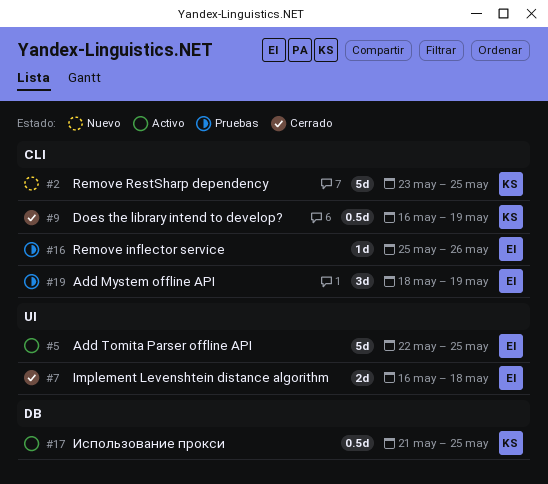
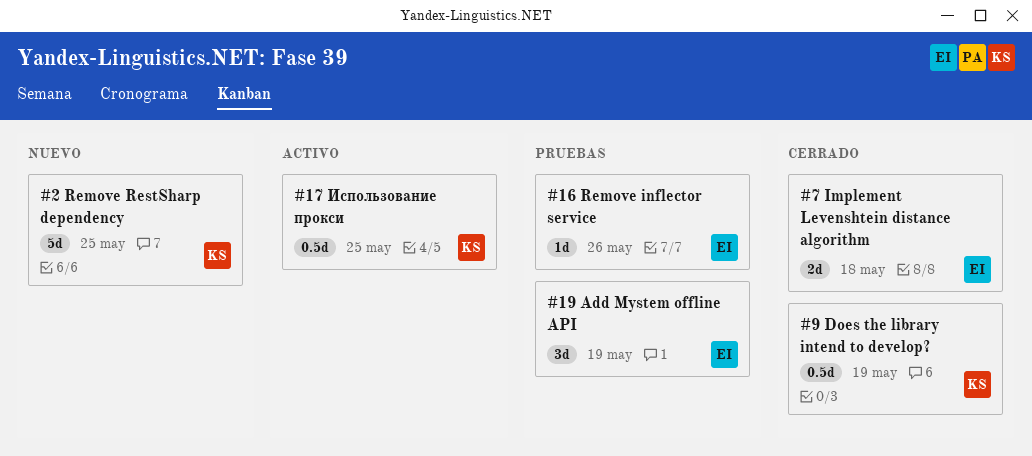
#5: present -> none

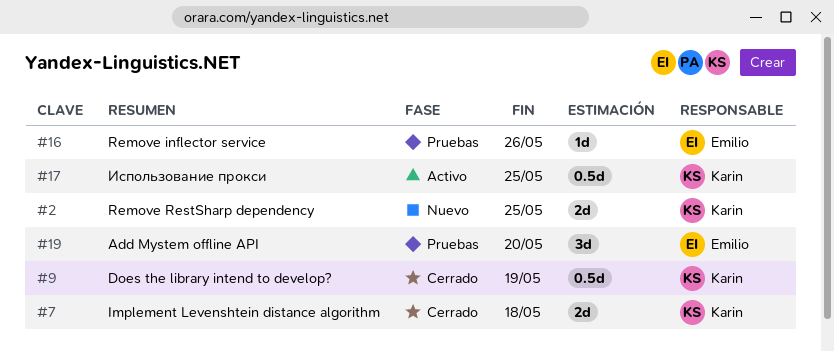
#2, estimate: 5d -> 2d
#7, owner: Emilio -> Karin
#19, due: May 19 -> May 20

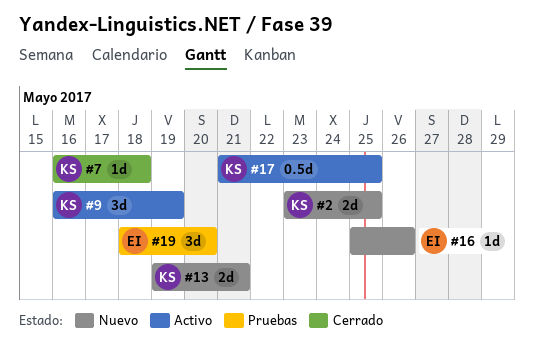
#7, estimate: 2d -> 1d
#9, status: Cerrado -> Activo
#9, estimate: 0.5d -> 3d
#13: none -> present
#16, status: Pruebas -> Nuevo

